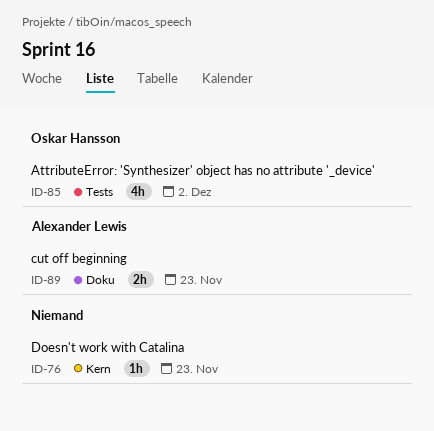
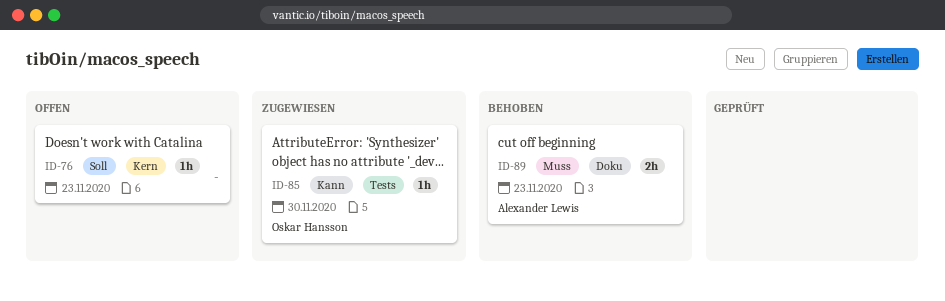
ID-85, estimate: 4h -> 1h
ID-85, due: Dec 2 -> Nov 30

